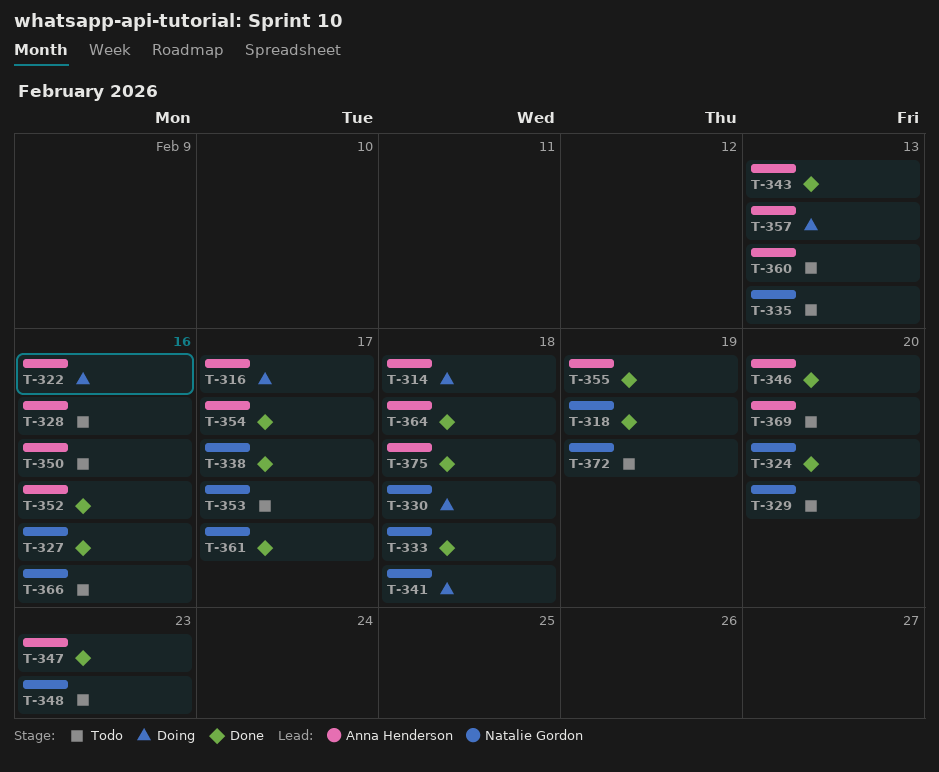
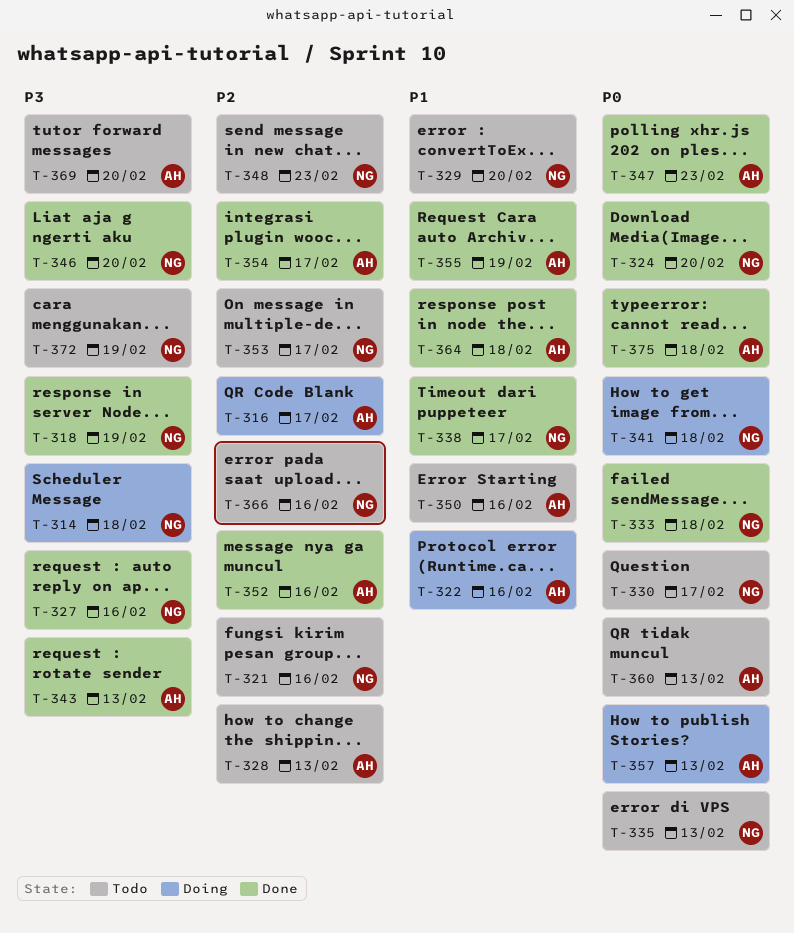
T-314, owner: Anna Henderson -> Natalie Gordon
T-321: none -> present
T-328, due: Feb 16 -> Feb 13
T-330, status: Doing -> Todo
T-330, due: Feb 18 -> Feb 17
T-346, owner: Anna Henderson -> Natalie Gordon
T-361: present -> none

